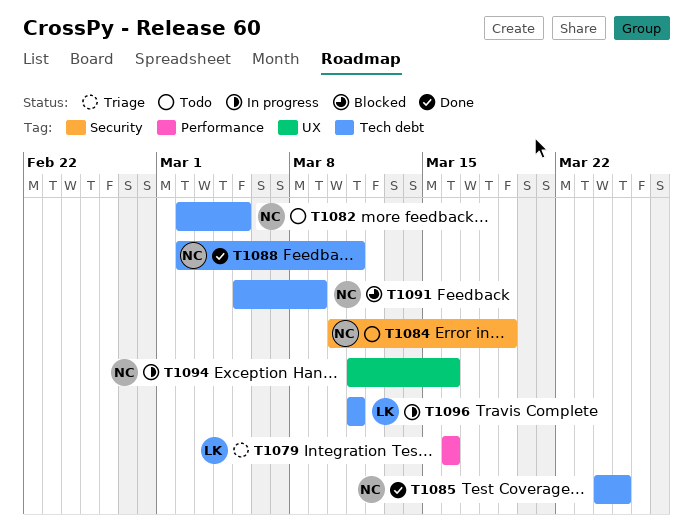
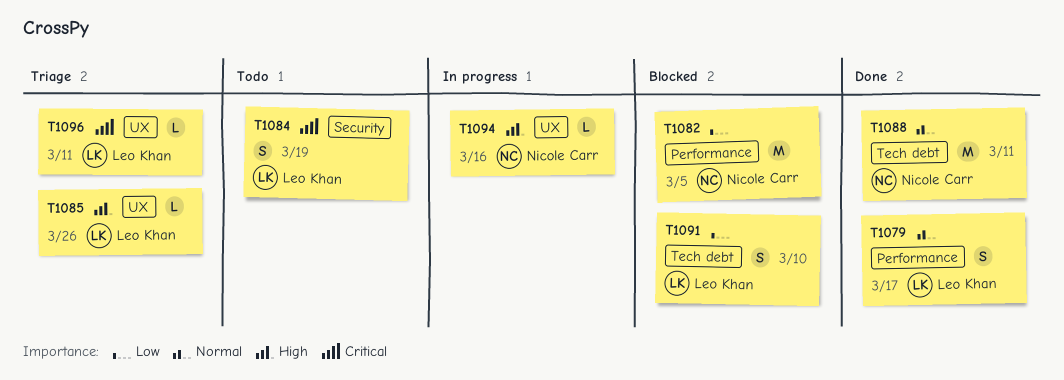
T1079, status: Triage -> Done
T1079, due: Mar 16 -> Mar 17
T1082, status: Todo -> Blocked
T1082, label: Tech debt -> Performance
T1084, owner: Nicole Carr -> Leo Khan
T1085, status: Done -> Triage
T1085, owner: Nicole Carr -> Leo Khan
T1085, label: Tech debt -> UX
T1085, due: Mar 25 -> Mar 26
T1091, owner: Nicole Carr -> Leo Khan
T1091, due: Mar 9 -> Mar 10
T1096, status: In progress -> Triage
T1096, label: Tech debt -> UX

